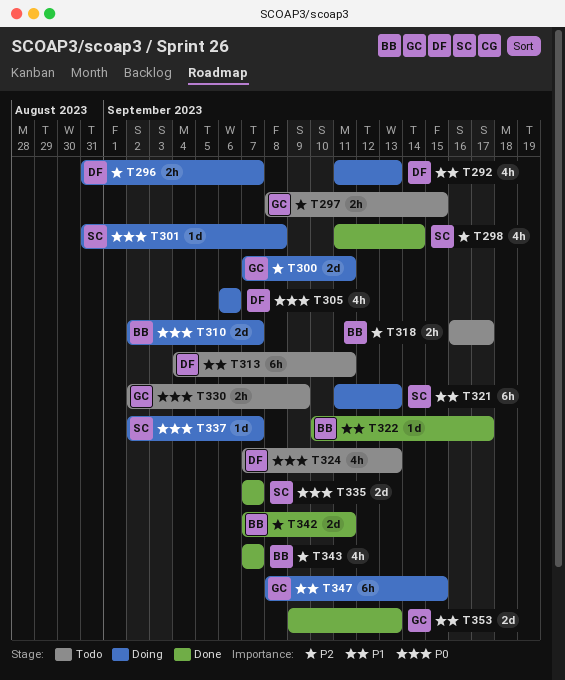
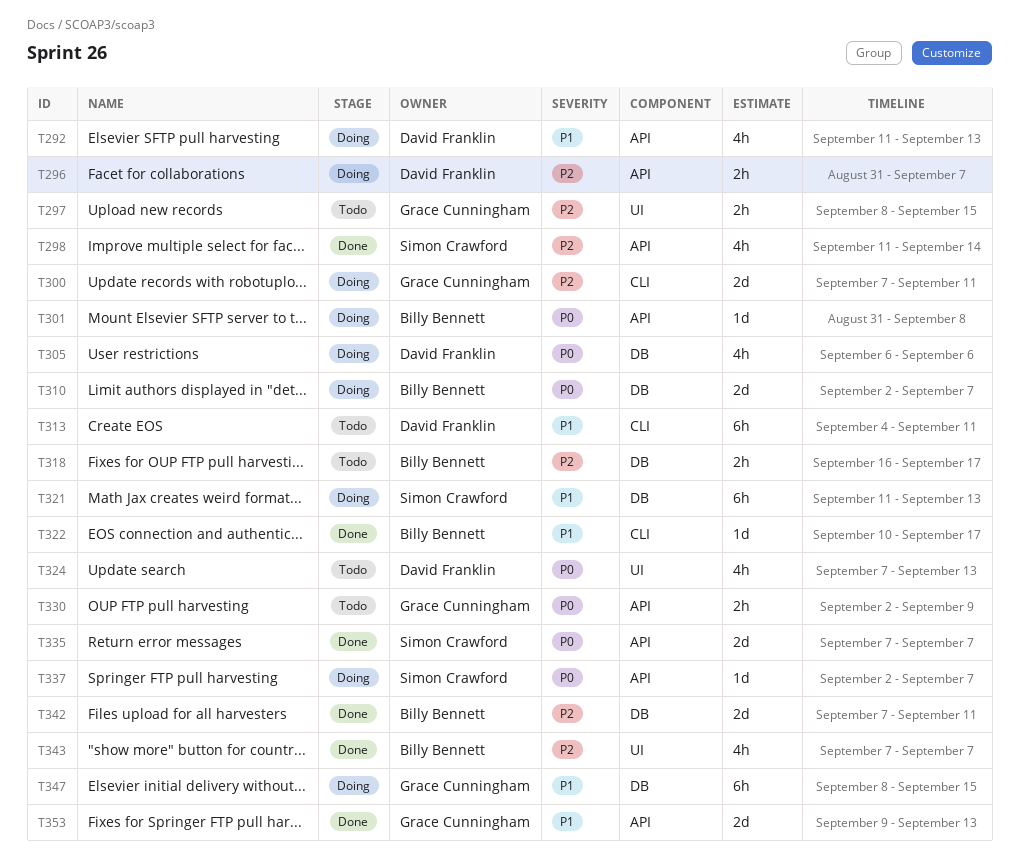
T301, owner: Simon Crawford -> Billy Bennett

